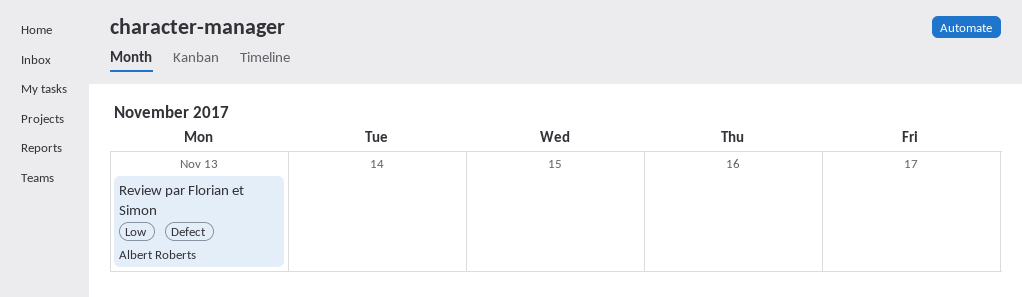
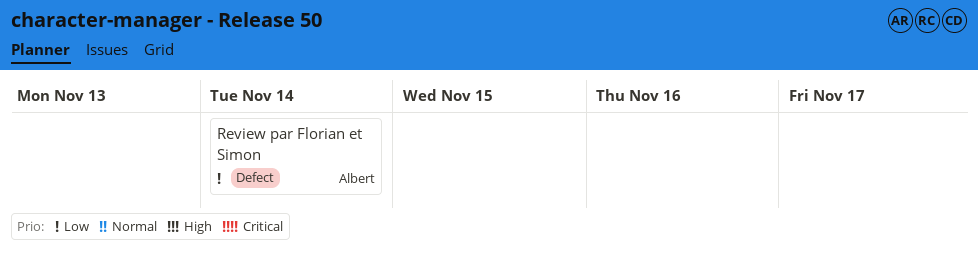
Review par Florian et Simon, due: Nov 13 -> Nov 14

